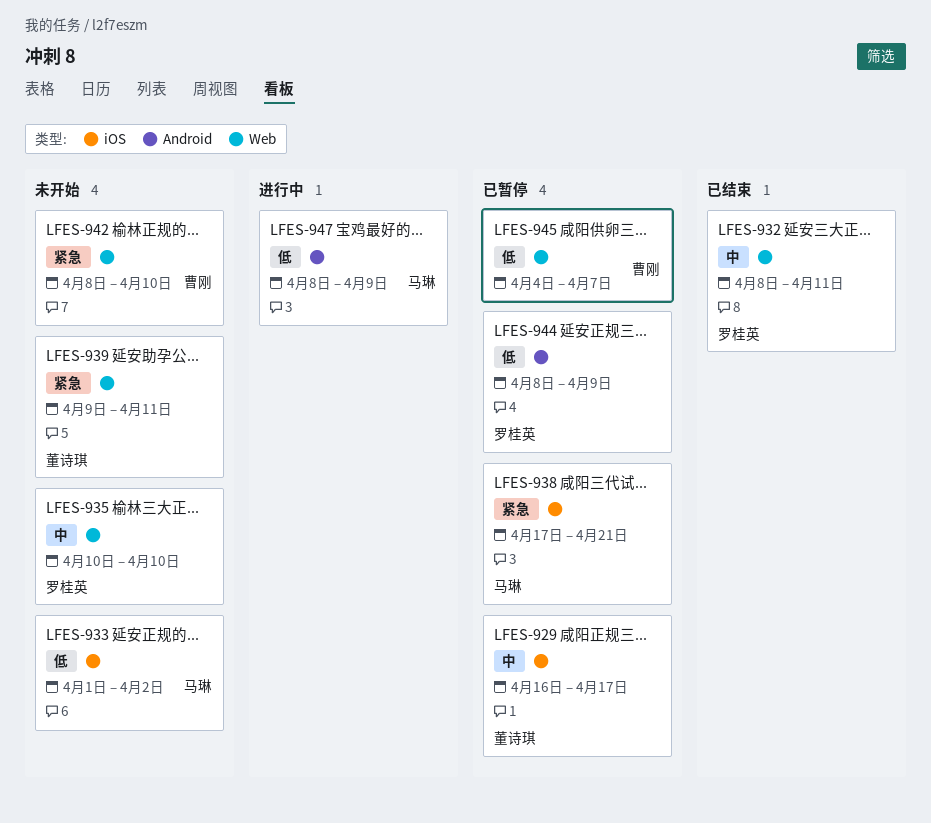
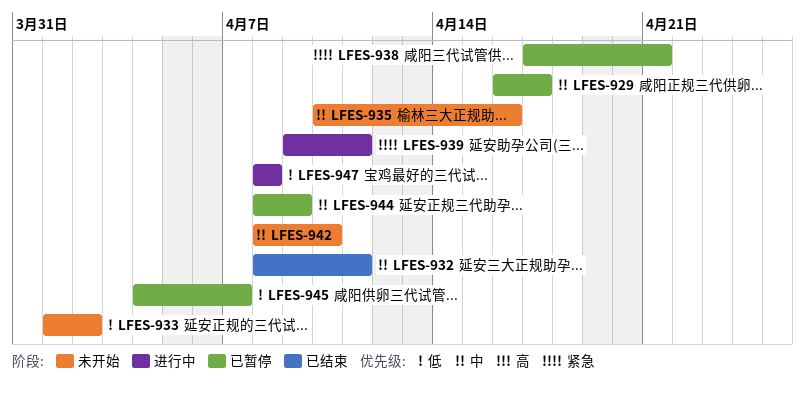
LFES-935, due: Apr 10 -> Apr 16
LFES-939, status: 未开始 -> 进行中
LFES-942, priority: 紧急 -> 中
LFES-944, priority: 低 -> 中
LFES-947, due: Apr 9 -> Apr 8

